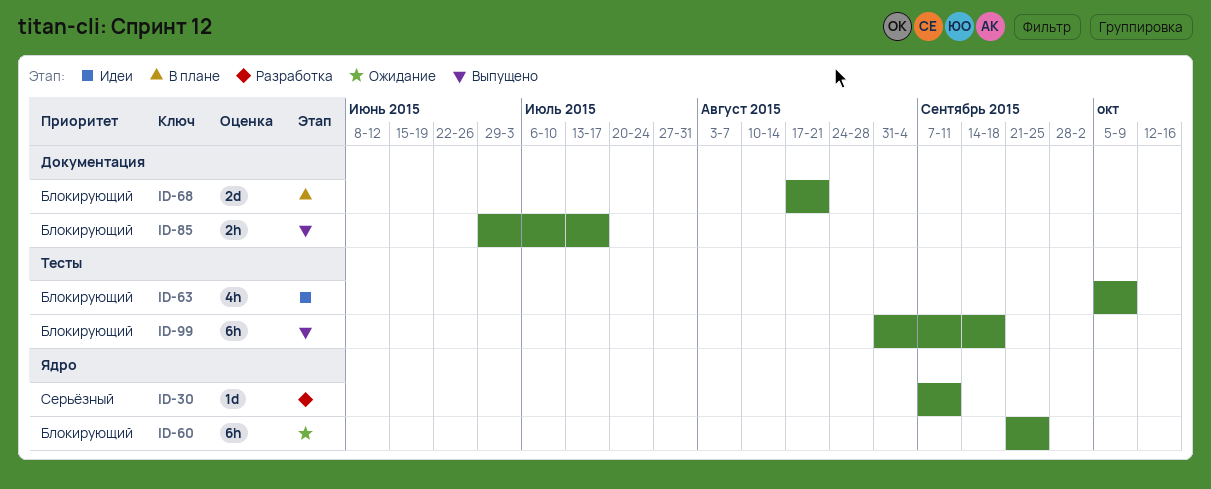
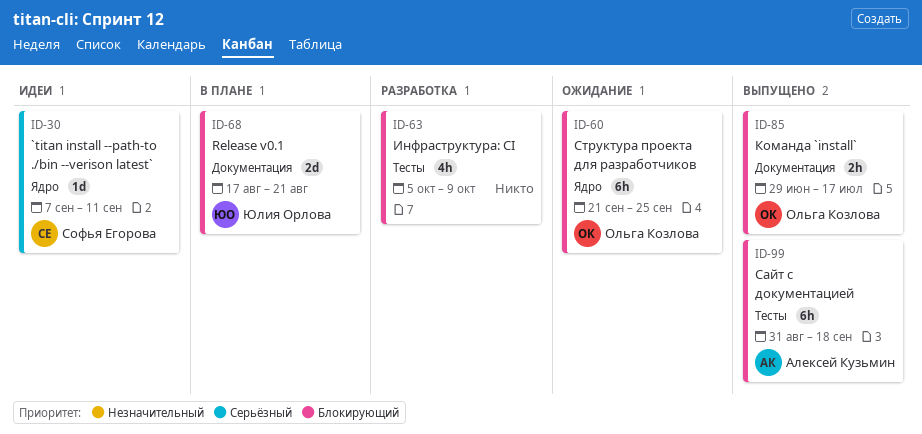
ID-30, status: Разработка -> Идеи
ID-63, status: Идеи -> Разработка

